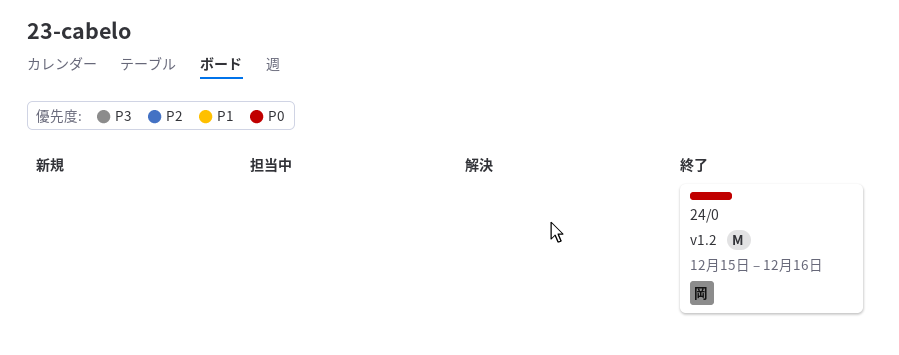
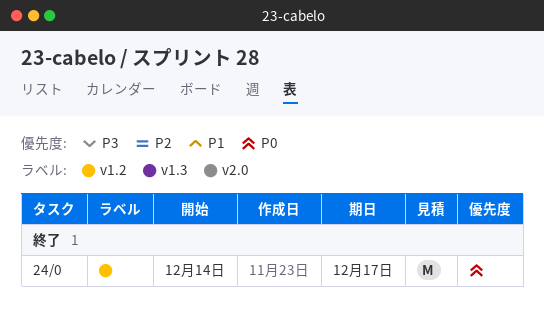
24/0, start: Dec 15 -> Dec 14
24/0, due: Dec 16 -> Dec 17

